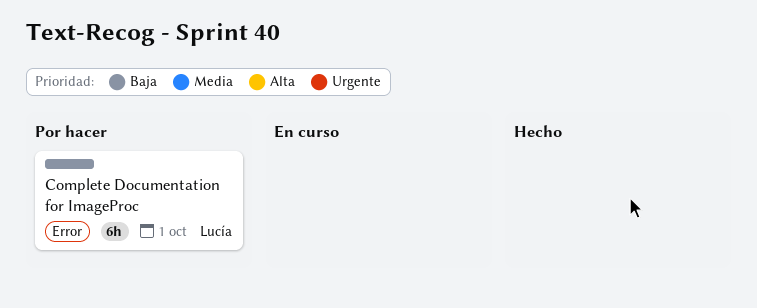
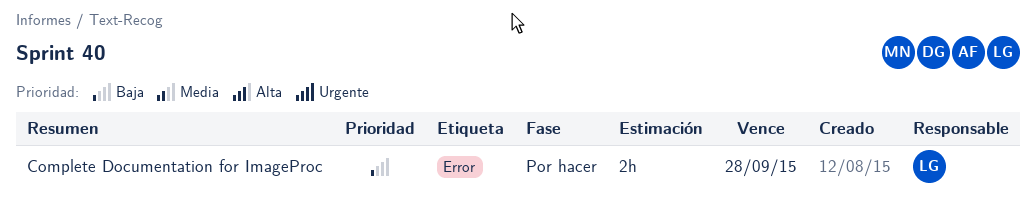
Complete Documentation for ImageProc, estimate: 6h -> 2h
Complete Documentation for ImageProc, due: Oct 1 -> Sep 28

